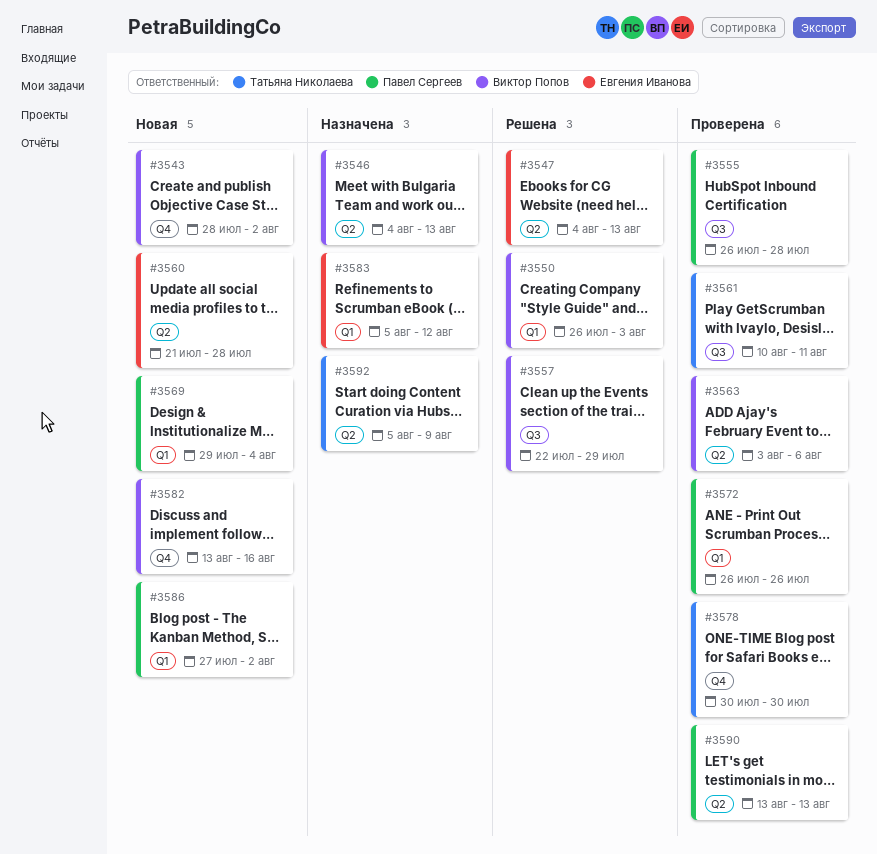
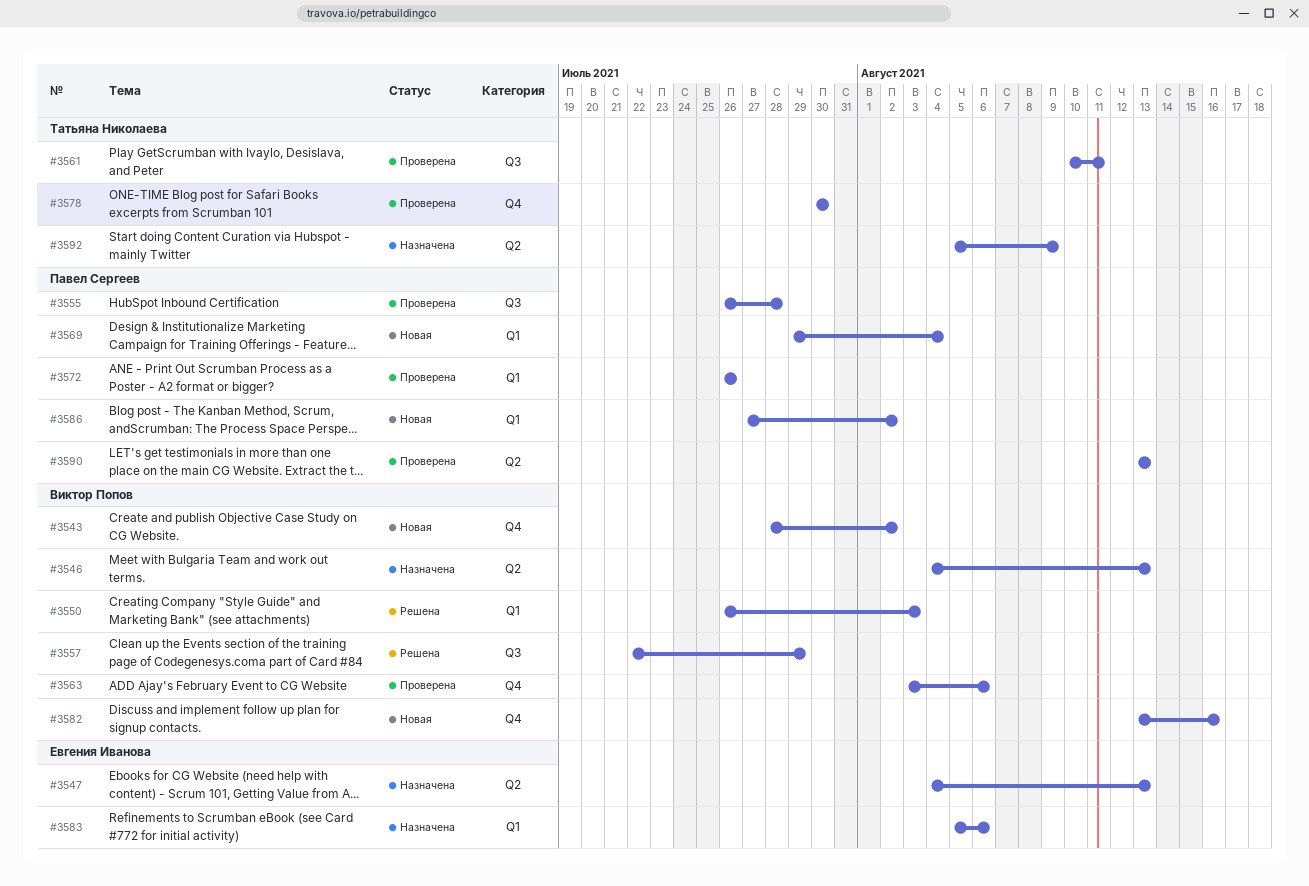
#3547, status: Решена -> Назначена
#3560: present -> none
#3563, label: Q2 -> Q4
#3583, due: Aug 12 -> Aug 6

